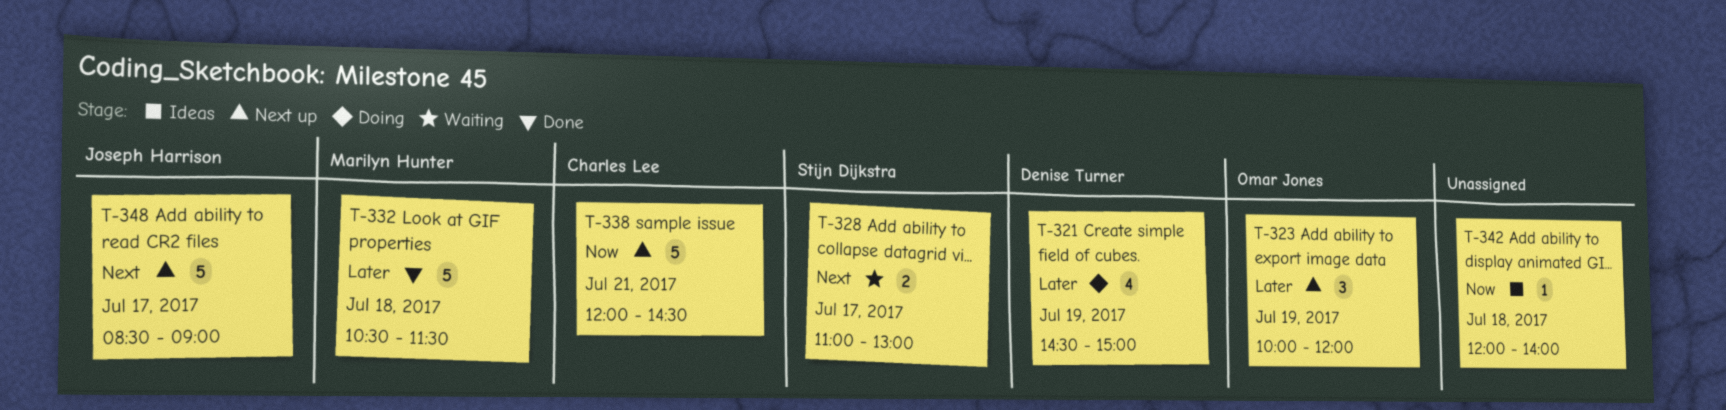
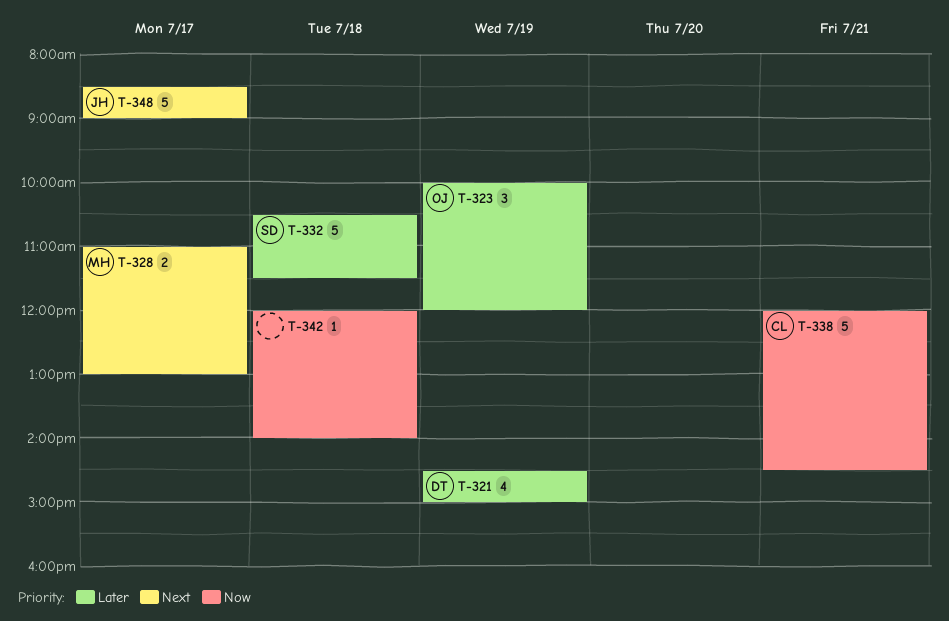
T-328, owner: Stijn Dijkstra -> Marilyn Hunter
T-332, owner: Marilyn Hunter -> Stijn Dijkstra

